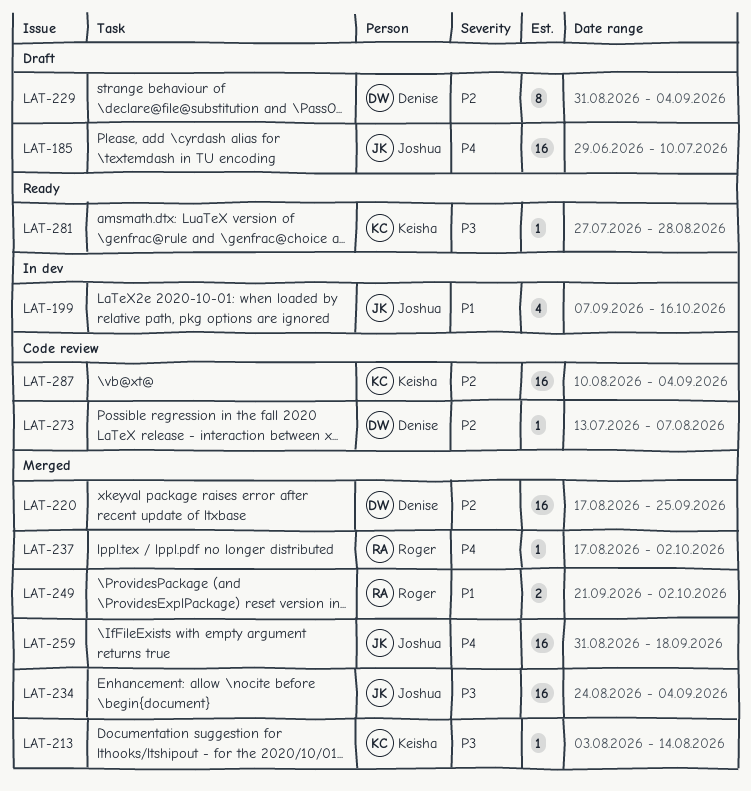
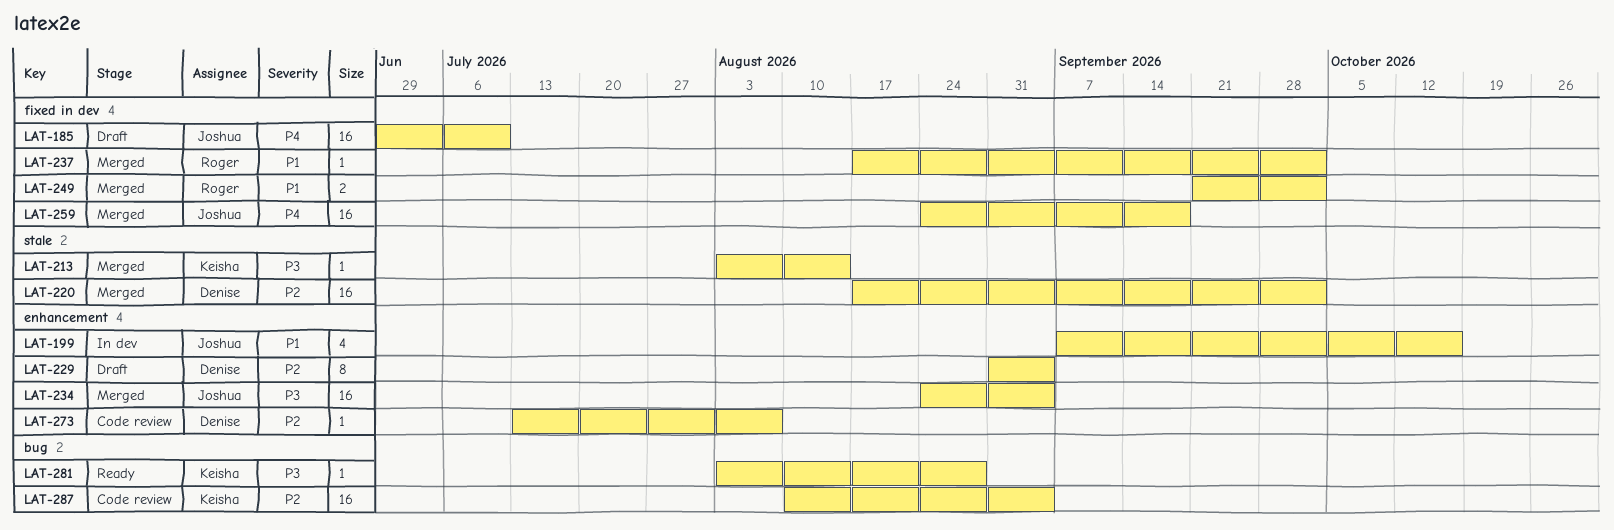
LAT-220, due: Sep 25 -> Oct 2
LAT-237, priority: P4 -> P1
LAT-259, start: Aug 31 -> Aug 24
LAT-281, start: Jul 27 -> Aug 3

